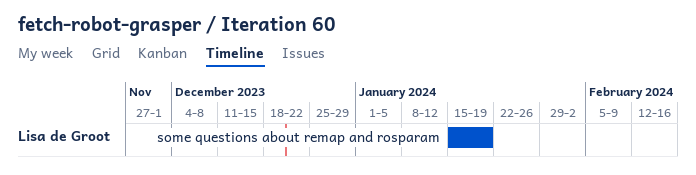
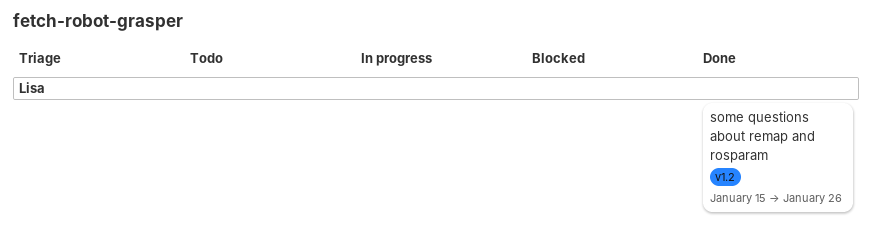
some questions about remap and rosparam, due: Jan 19 -> Jan 26

